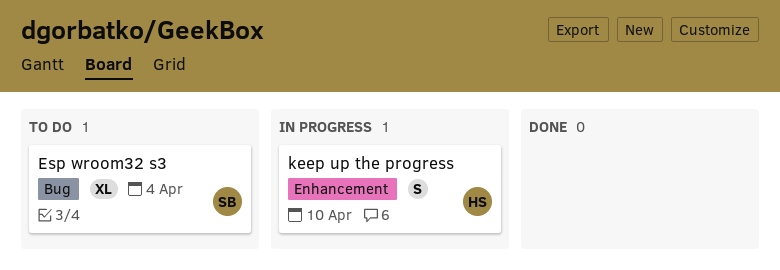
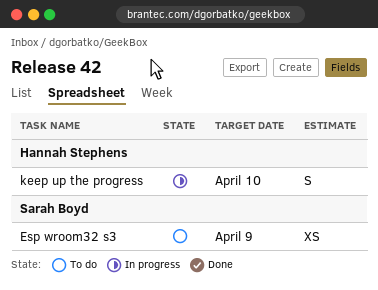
Esp wroom32 s3, estimate: XL -> XS
Esp wroom32 s3, due: Apr 4 -> Apr 9

